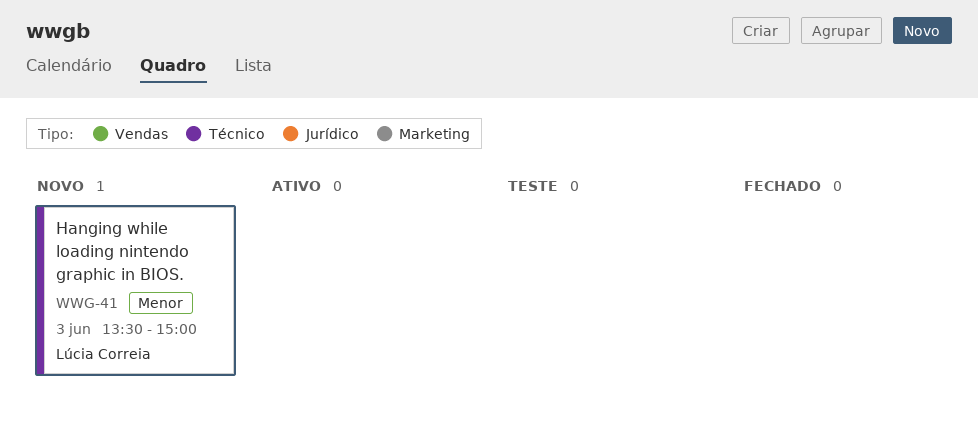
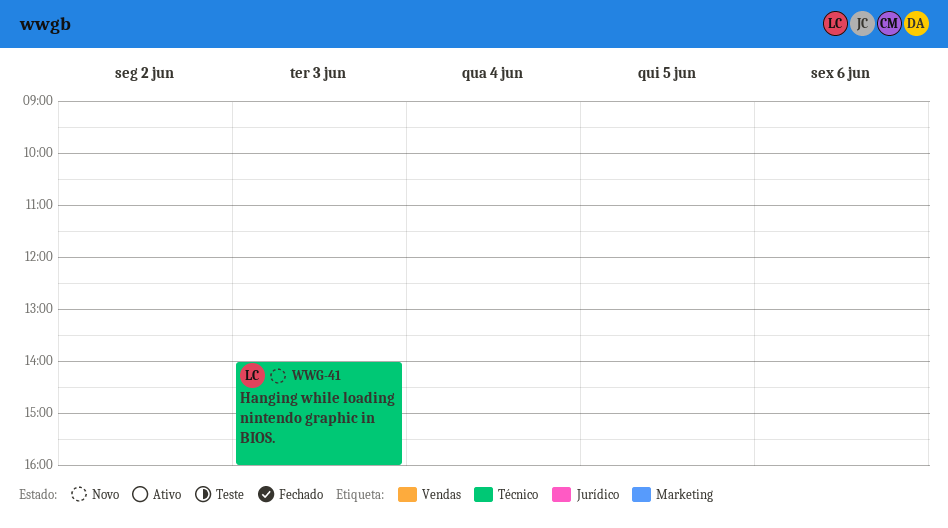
WWG-41, begins: 13:30 -> 14:00
WWG-41, ends: 15:00 -> 16:00

